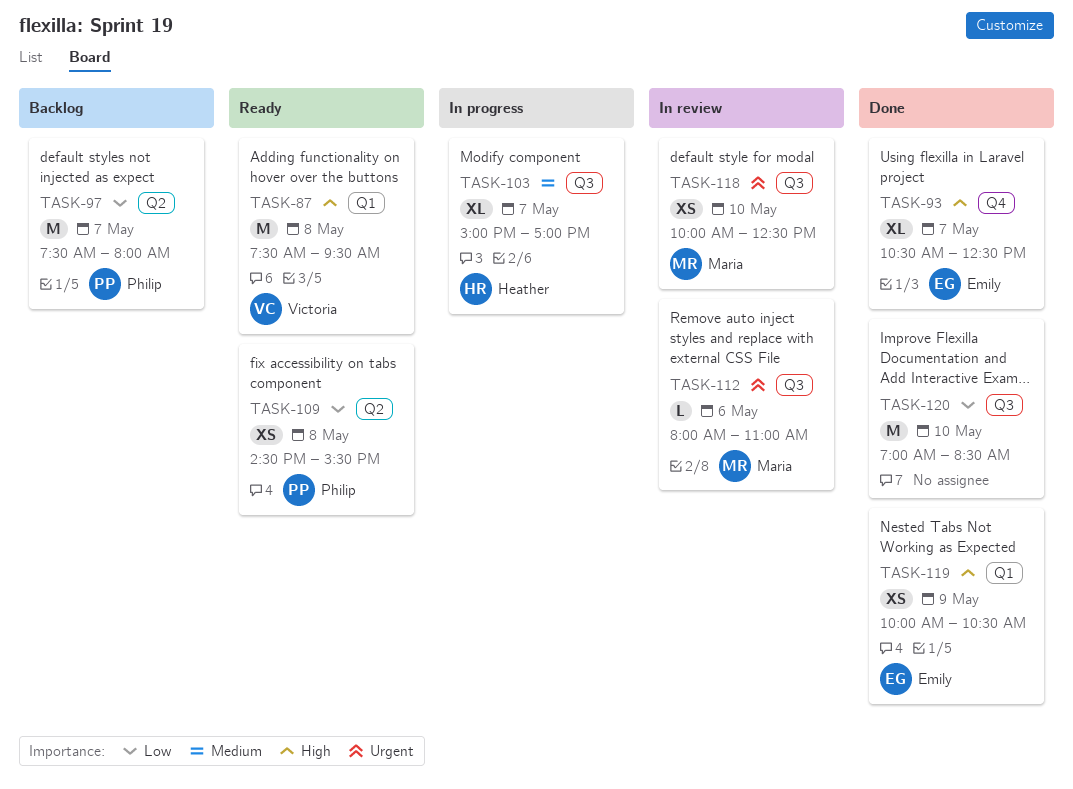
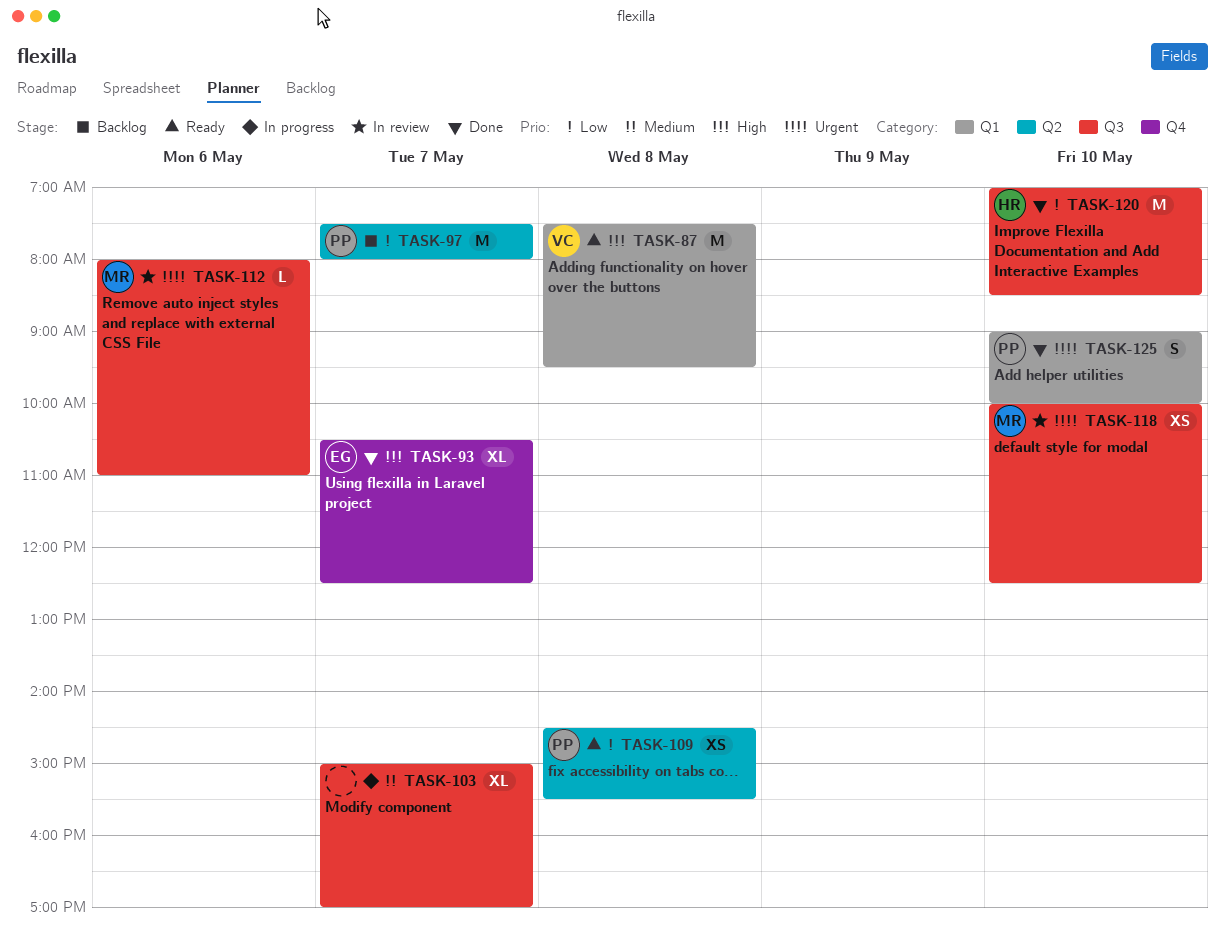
TASK-103, owner: Heather -> none
TASK-119: present -> none
TASK-120, owner: none -> Heather
TASK-125: none -> present

